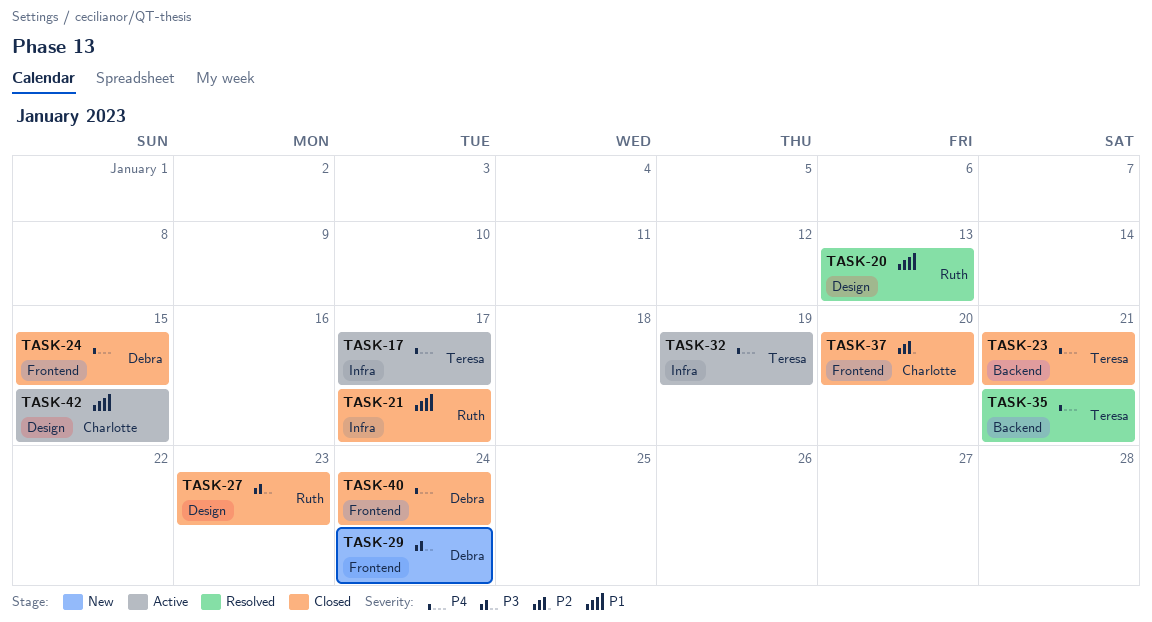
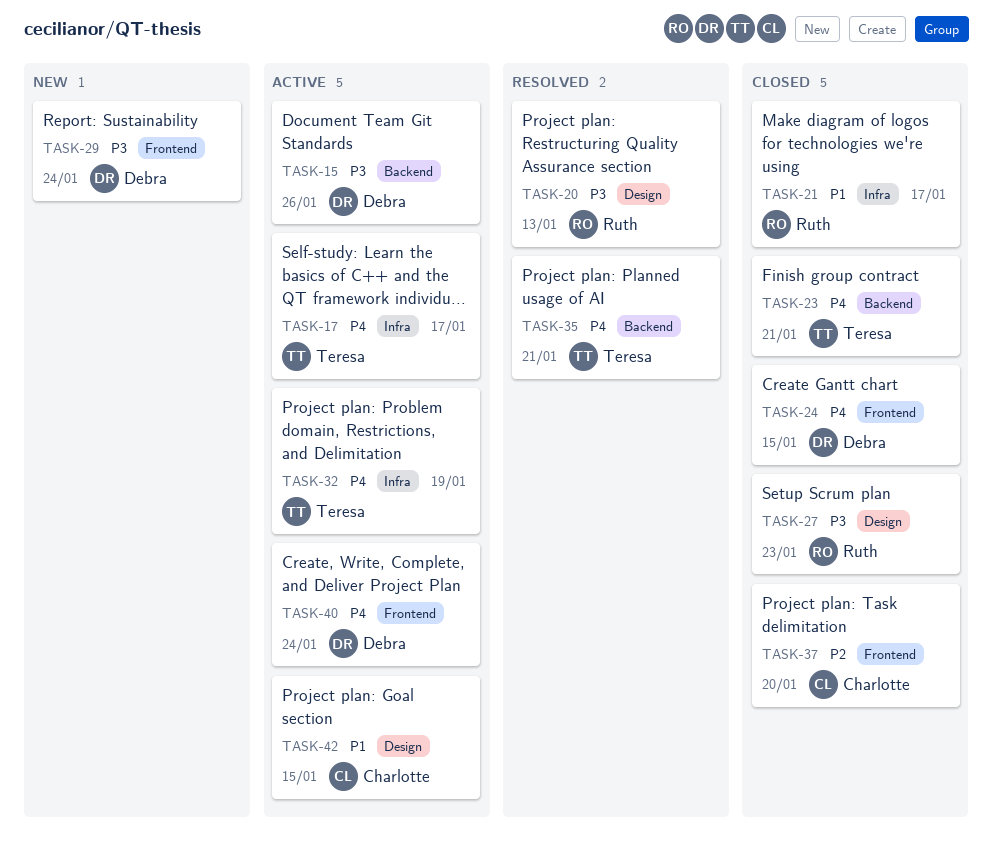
TASK-15: none -> present
TASK-20, priority: P1 -> P3
TASK-40, status: Closed -> Active

